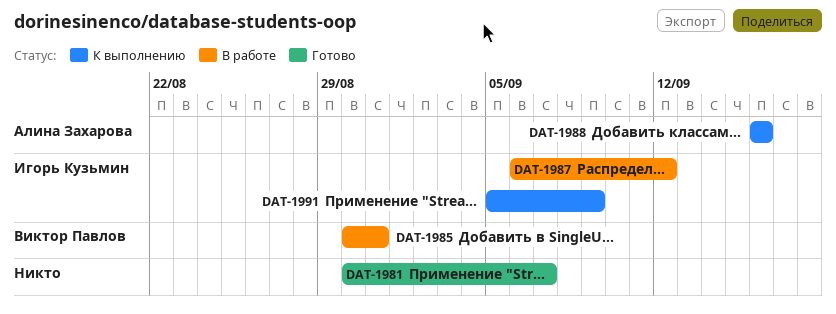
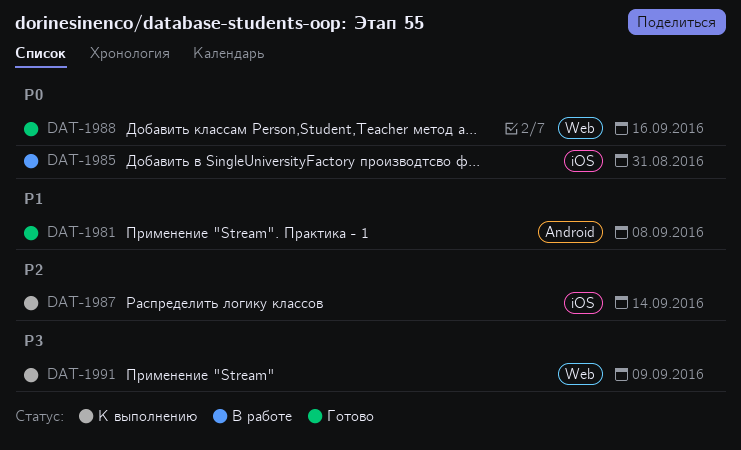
DAT-1981, due: Sep 7 -> Sep 8
DAT-1987, status: В работе -> К выполнению
DAT-1987, due: Sep 12 -> Sep 14
DAT-1988, status: К выполнению -> Готово

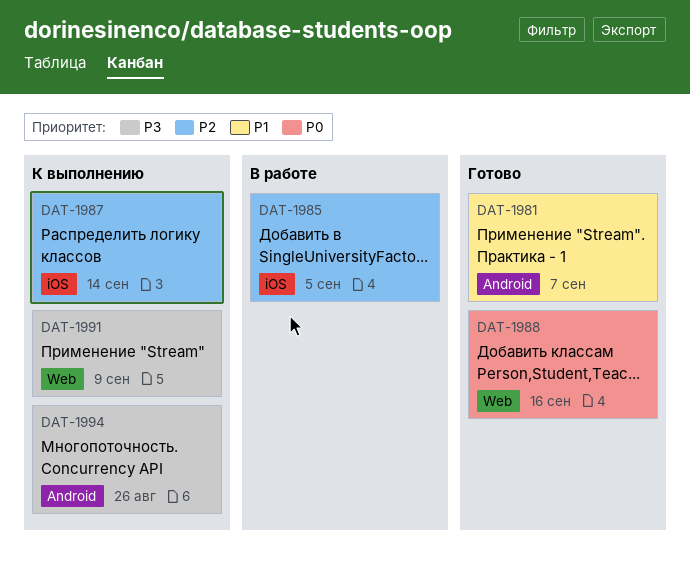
DAT-1981, due: Sep 8 -> Sep 7
DAT-1985, priority: P0 -> P2
DAT-1985, due: Aug 31 -> Sep 5
DAT-1994: none -> present

